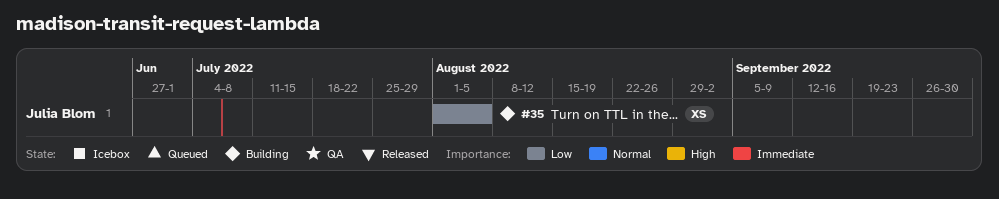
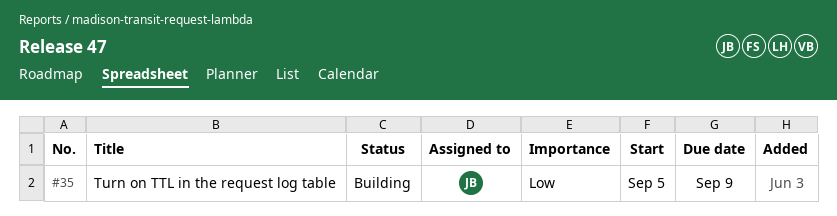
#35, start: Aug 1 -> Sep 5
#35, due: Aug 5 -> Sep 9

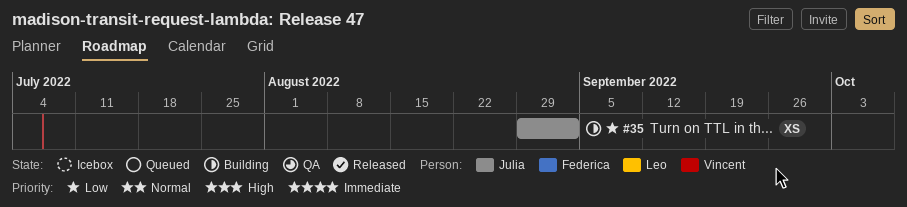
#35, start: Sep 5 -> Aug 29
#35, due: Sep 9 -> Sep 2

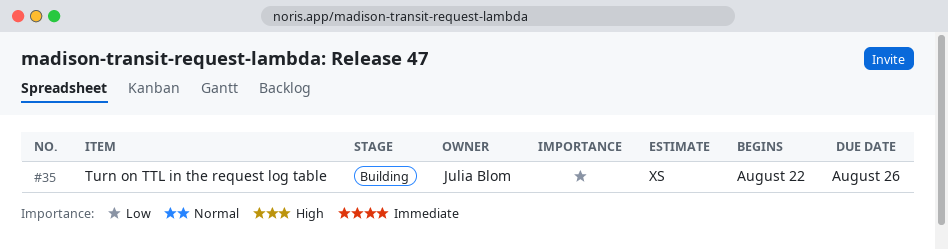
#35, start: Aug 29 -> Aug 22
#35, due: Sep 2 -> Aug 26

